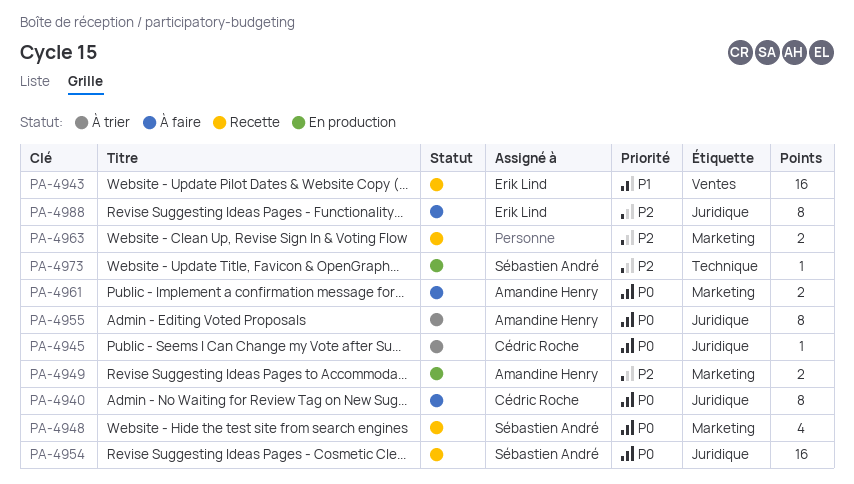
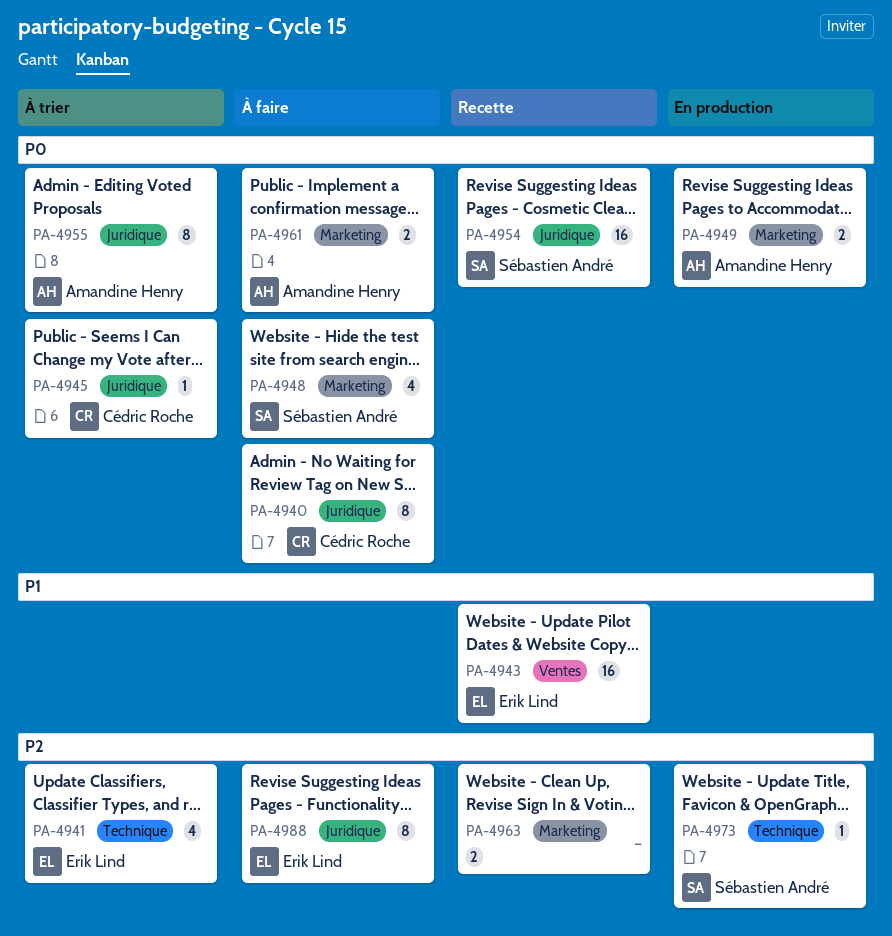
PA-4941: none -> present
PA-4948, status: Recette -> À faire
PA-4949, priority: P2 -> P0

